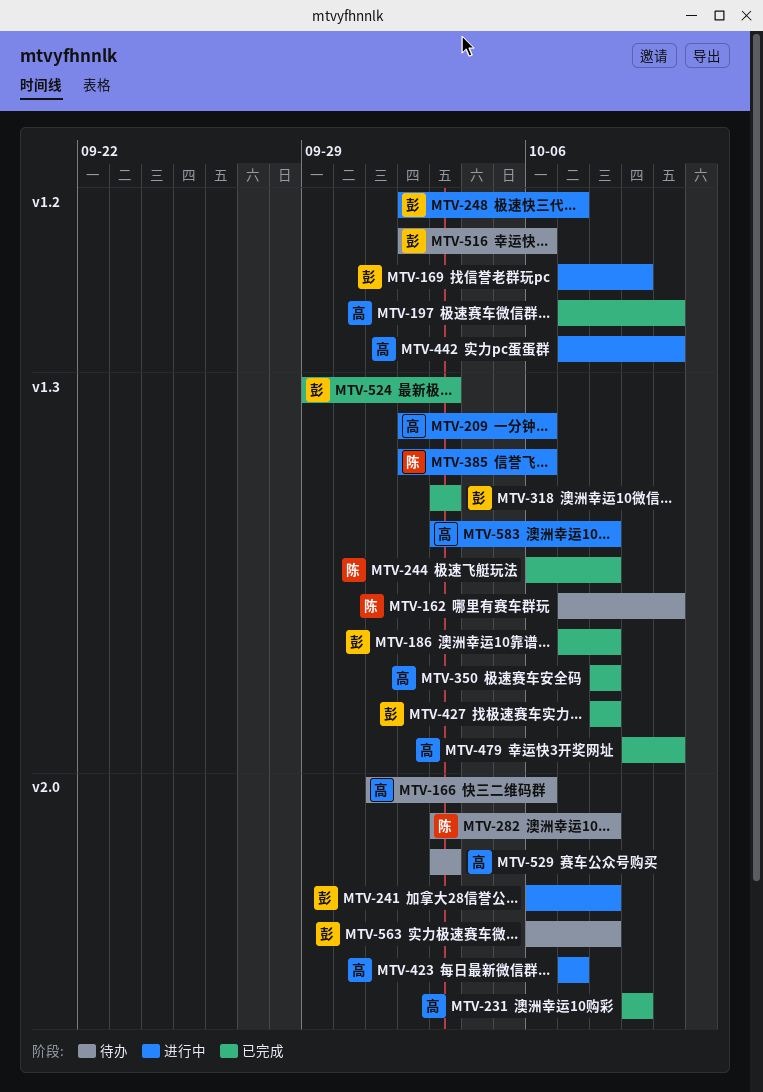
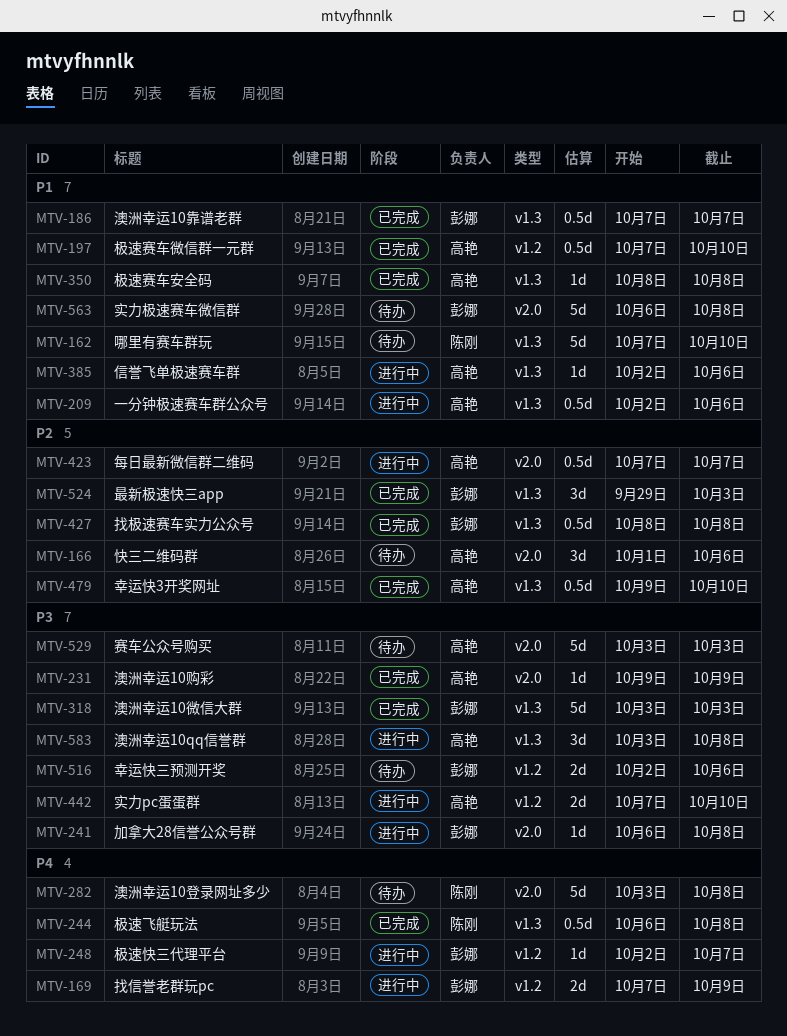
MTV-186, due: Oct 8 -> Oct 7
MTV-385, owner: 陈刚 -> 高艳

